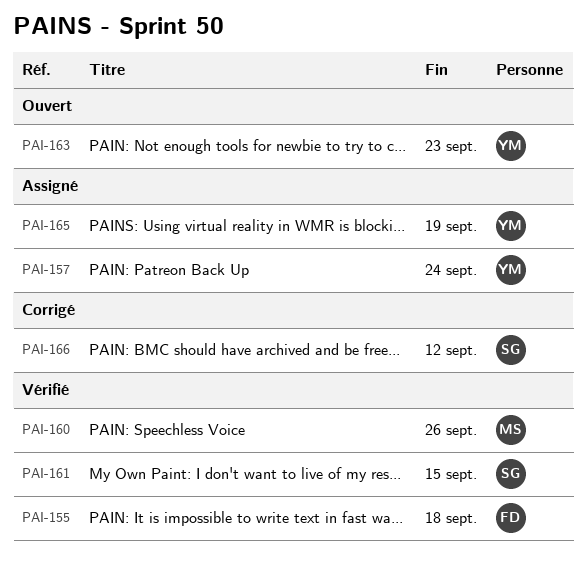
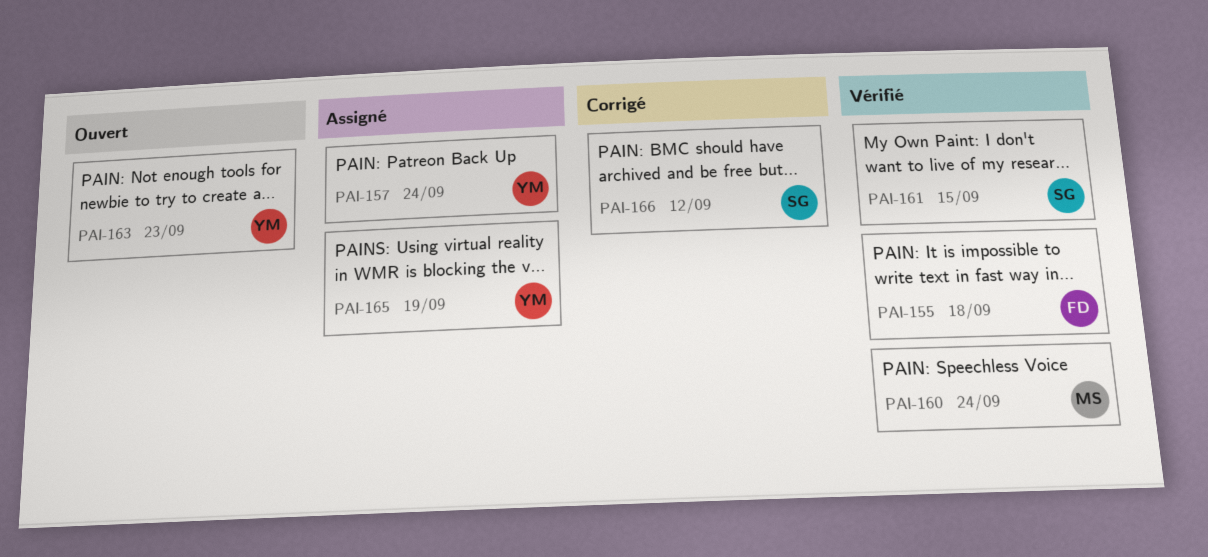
PAI-160, due: Sep 26 -> Sep 24

